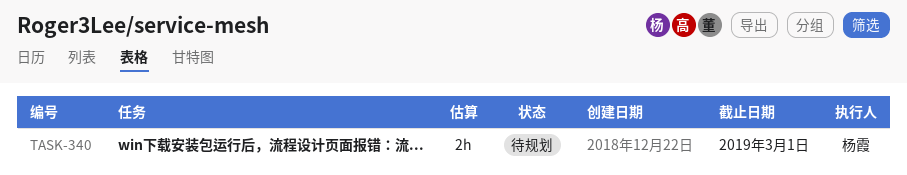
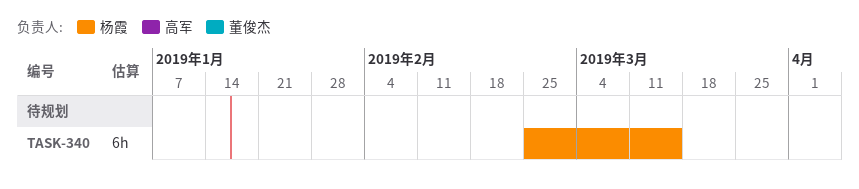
TASK-340, estimate: 2h -> 6h
TASK-340, due: Mar 1 -> Mar 15

